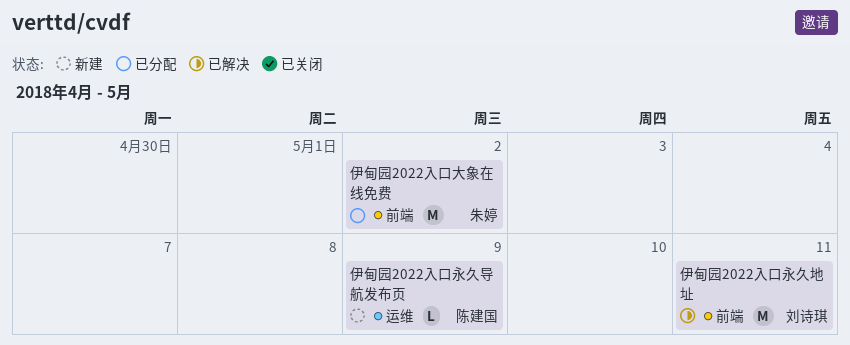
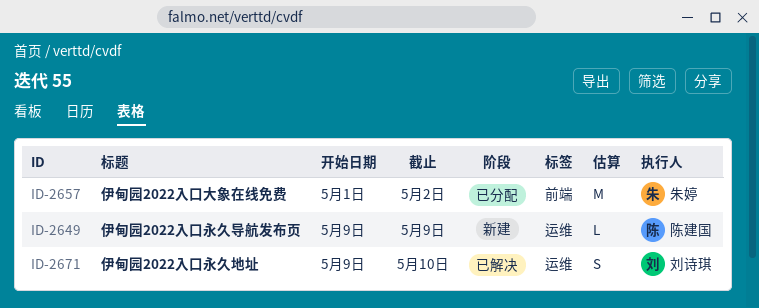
伊甸园2022入口永久地址, label: 前端 -> 运维
伊甸园2022入口永久地址, estimate: M -> S
伊甸园2022入口永久地址, due: May 11 -> May 10

